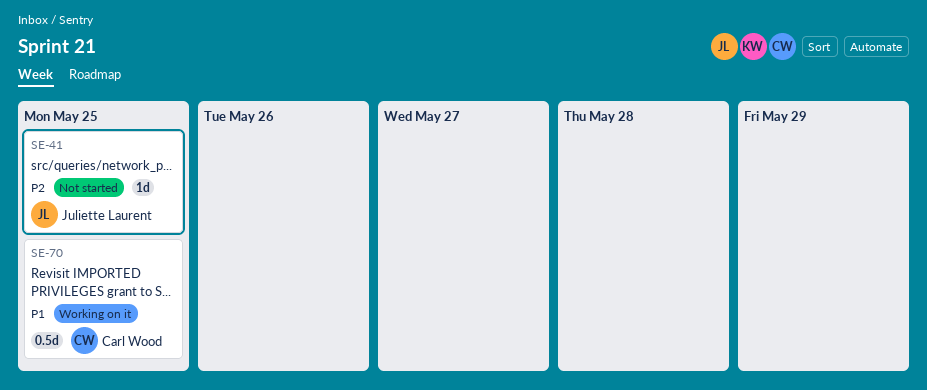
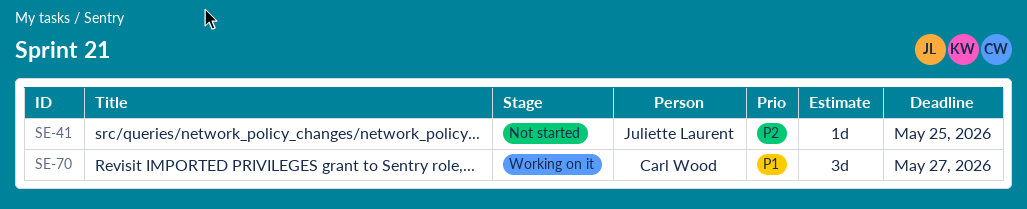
SE-70, estimate: 0.5d -> 3d
SE-70, due: May 25 -> May 27

